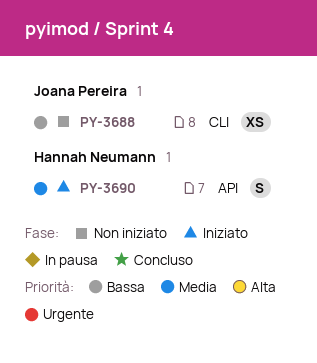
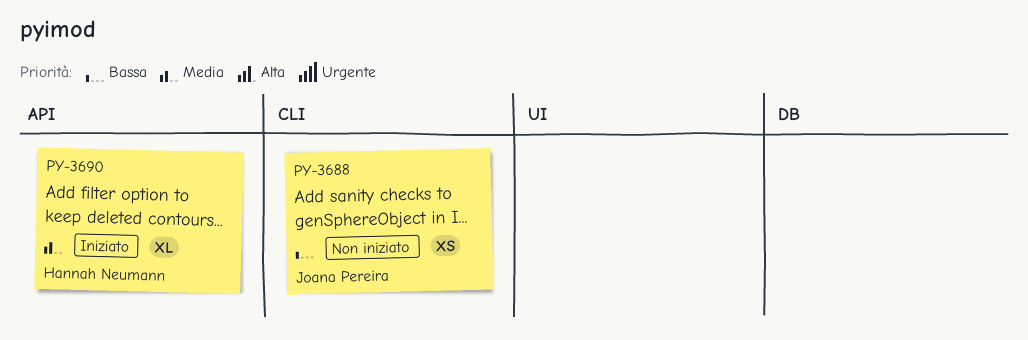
PY-3690, estimate: S -> XL

